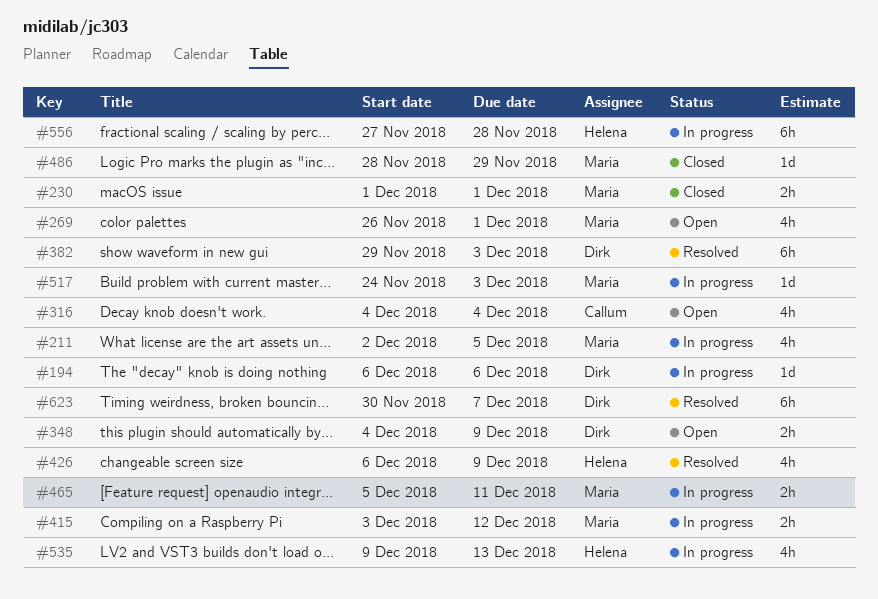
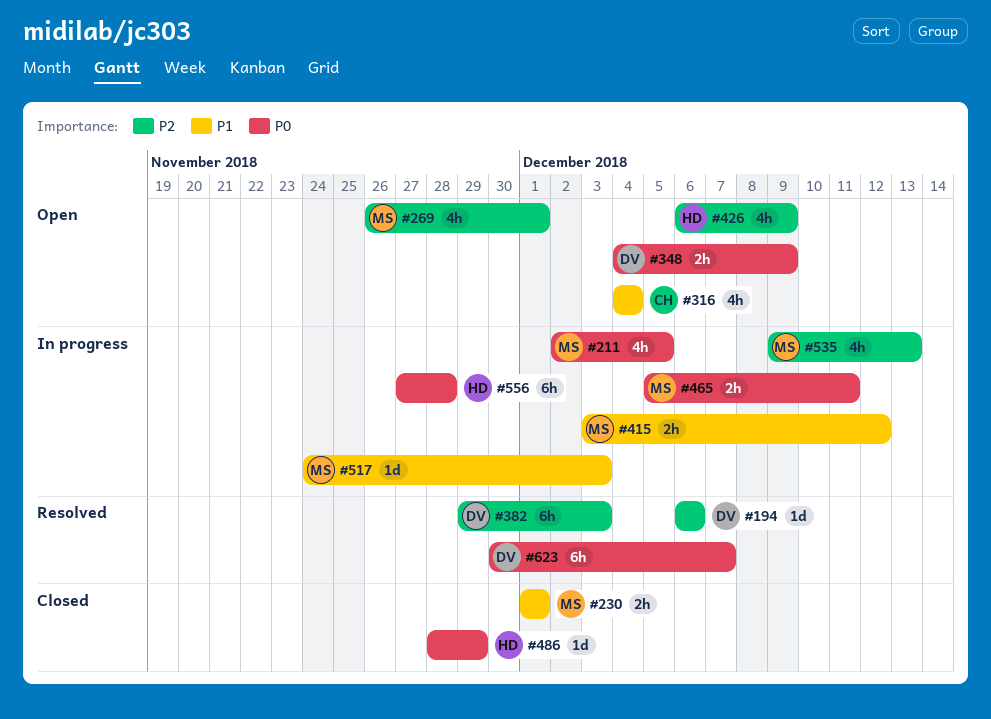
#194, status: In progress -> Resolved
#426, status: Resolved -> Open
#486, owner: Maria -> Helena
#535, owner: Helena -> Maria

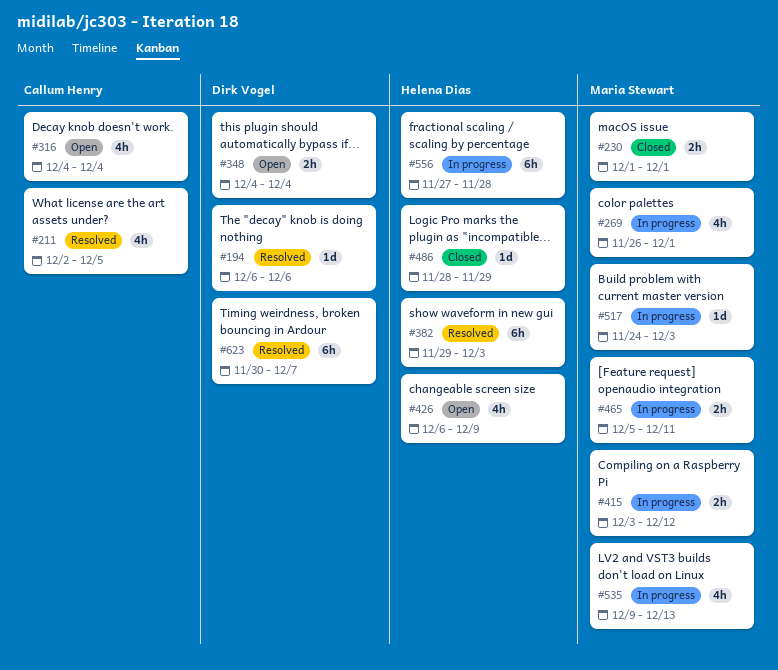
#211, status: In progress -> Resolved
#211, owner: Maria Stewart -> Callum Henry
#269, status: Open -> In progress
#348, due: Dec 9 -> Dec 4
#382, owner: Dirk Vogel -> Helena Dias

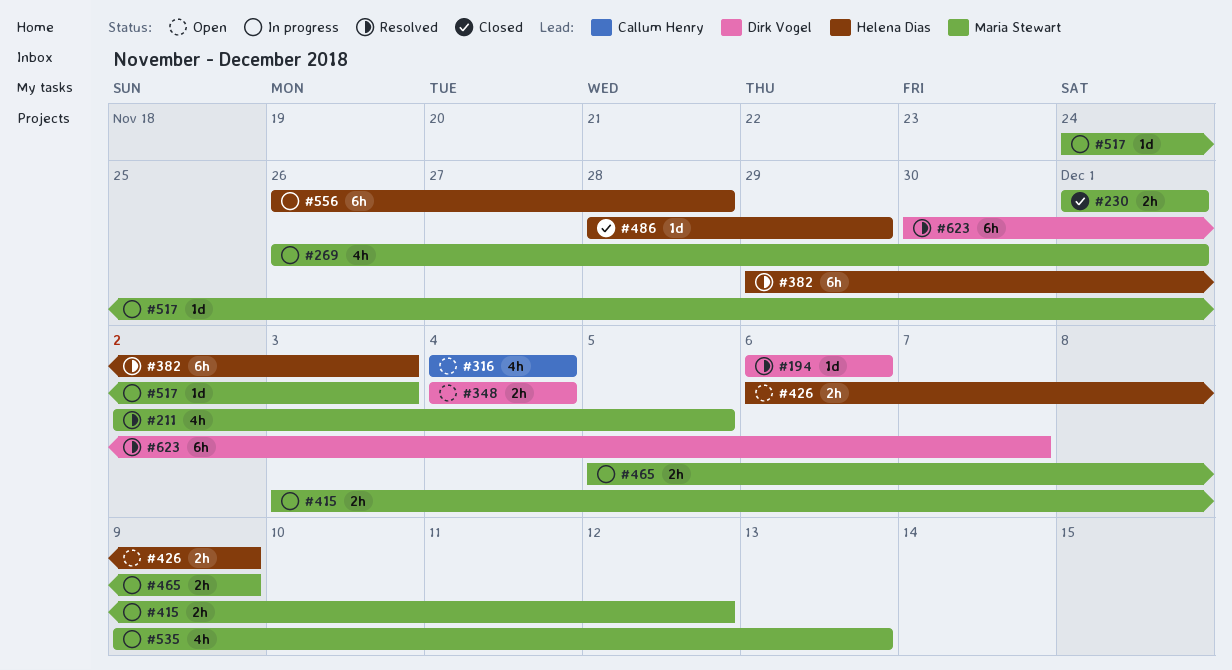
#211, owner: Callum Henry -> Maria Stewart
#426, estimate: 4h -> 2h
#465, due: Dec 11 -> Dec 9
#556, start: Nov 27 -> Nov 26

